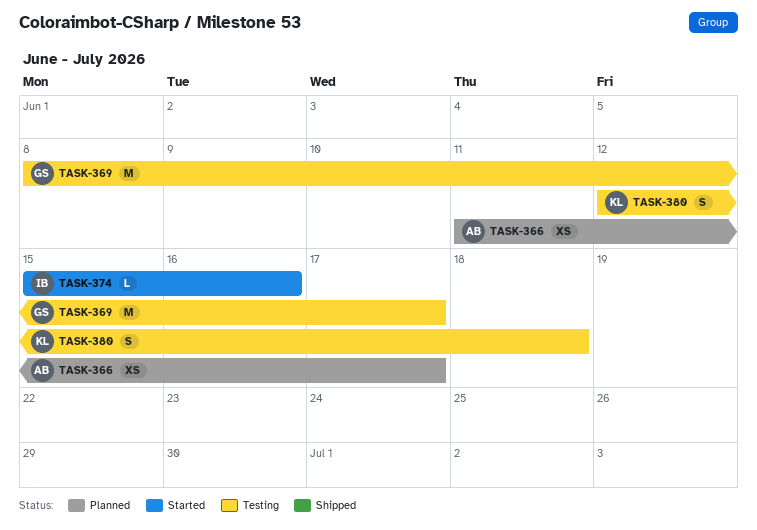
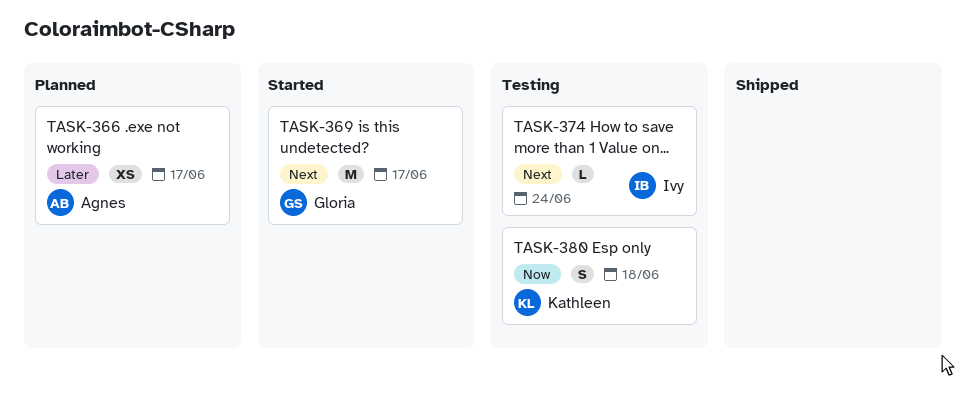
TASK-369, status: Testing -> Started
TASK-374, status: Started -> Testing
TASK-374, due: Jun 16 -> Jun 24

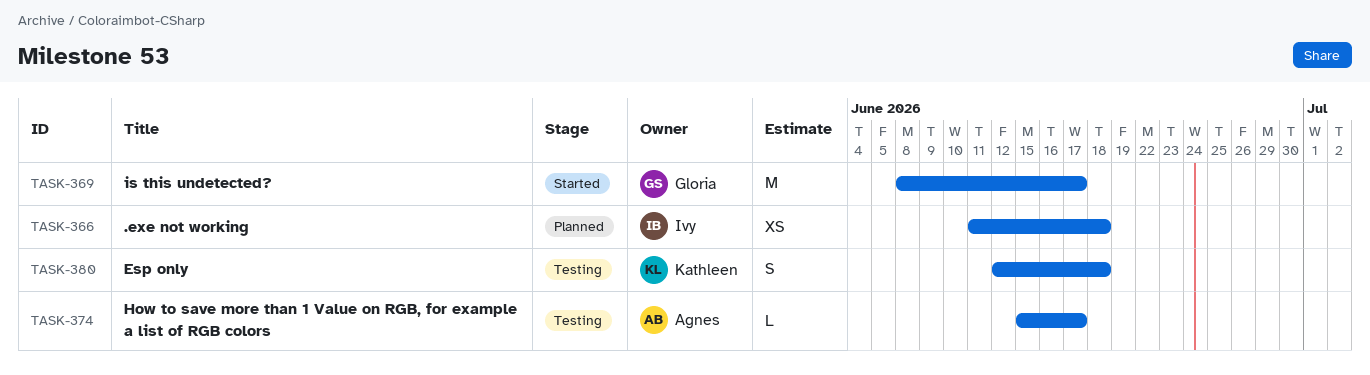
TASK-366, owner: Agnes -> Ivy
TASK-366, due: Jun 17 -> Jun 18
TASK-374, owner: Ivy -> Agnes
TASK-374, due: Jun 24 -> Jun 17

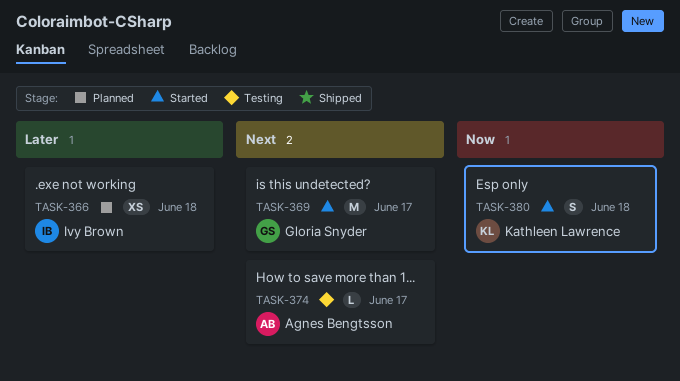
TASK-380, status: Testing -> Started

